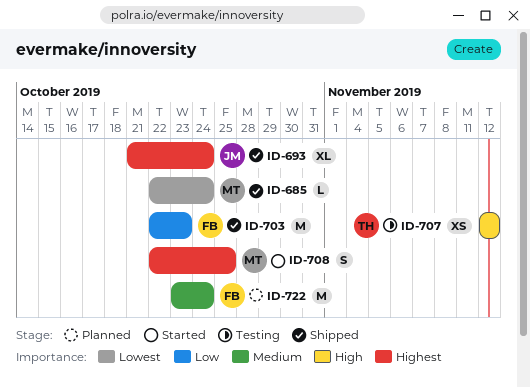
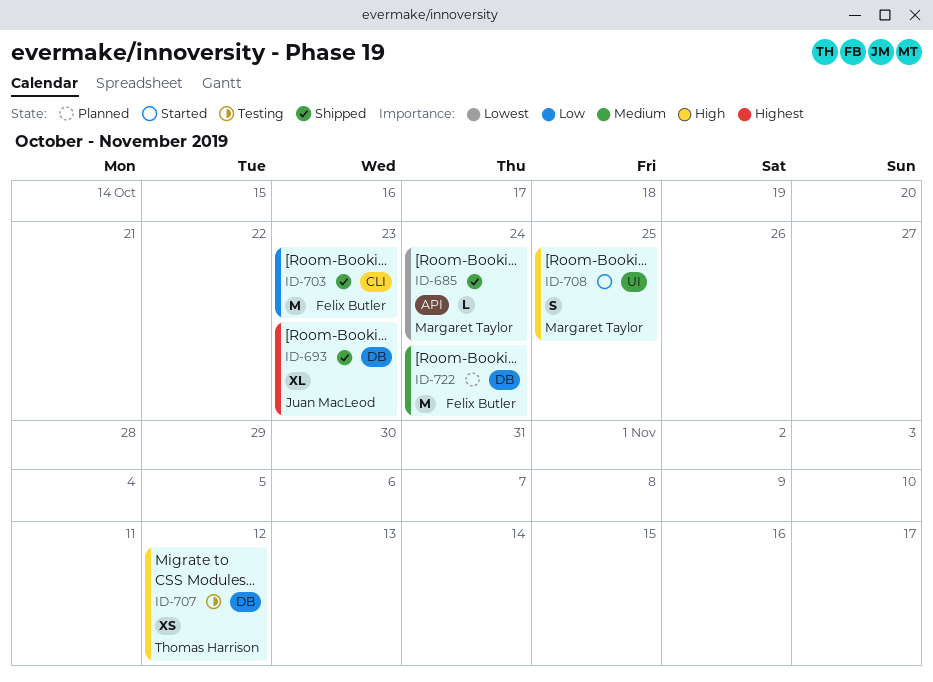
ID-693, due: Oct 24 -> Oct 23
ID-708, priority: Highest -> High

